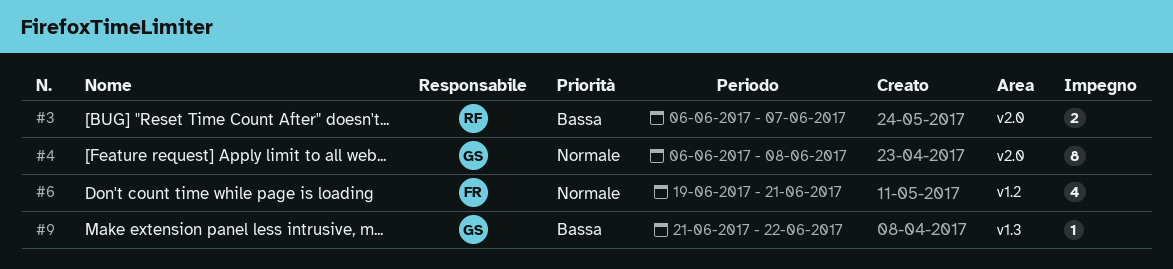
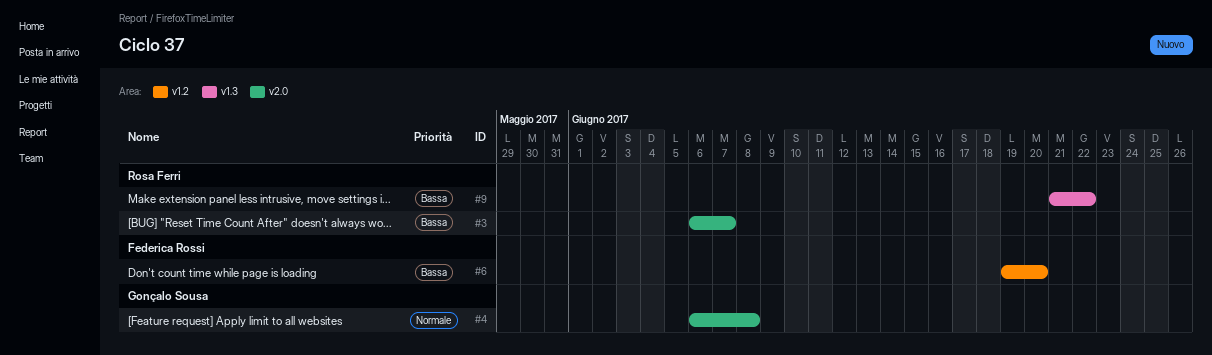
#6, priority: Normale -> Bassa
#6, due: Jun 21 -> Jun 20
#9, owner: Gonçalo Sousa -> Rosa Ferri

